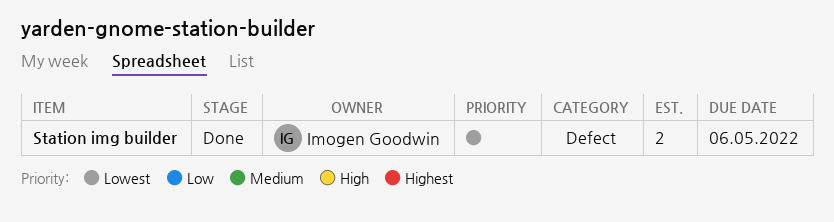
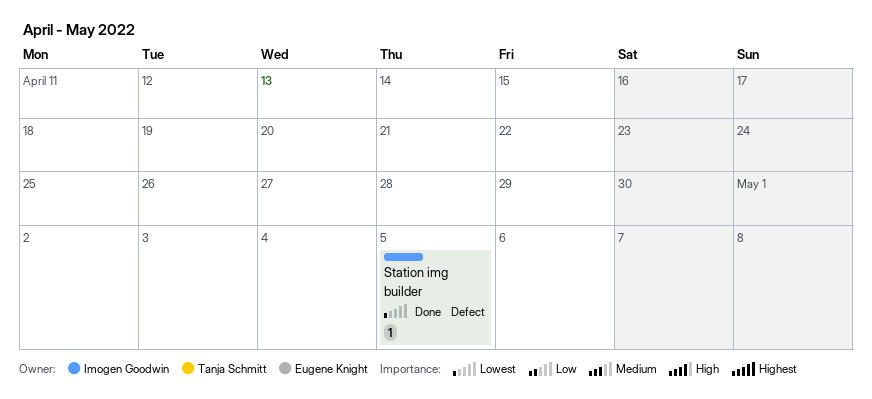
Station img builder, estimate: 2 -> 1
Station img builder, due: May 6 -> May 5

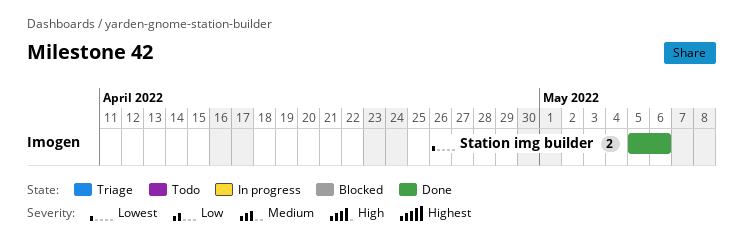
Station img builder, estimate: 1 -> 2
Station img builder, due: May 5 -> May 6

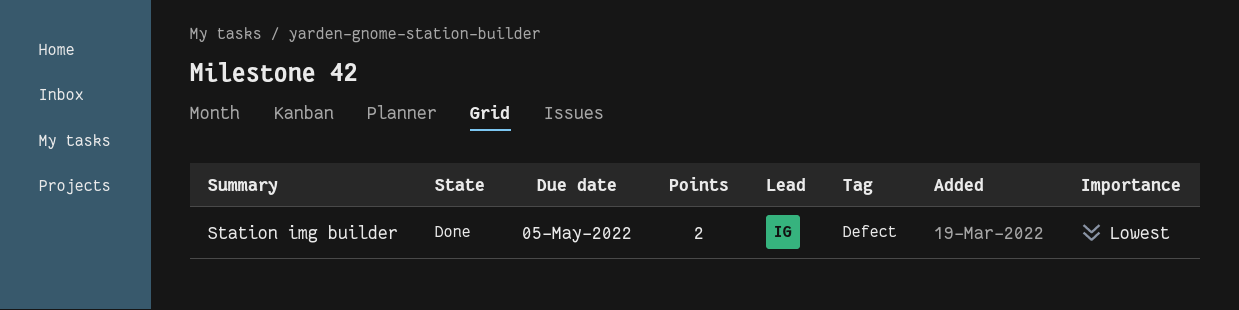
Station img builder, due: May 6 -> May 5

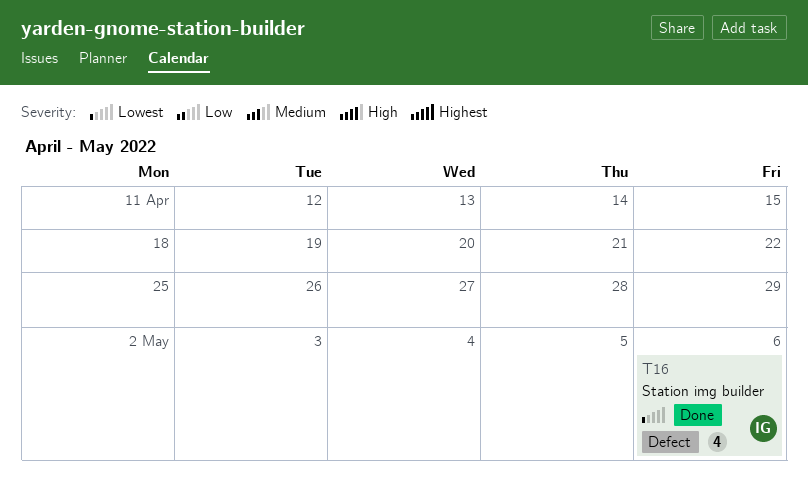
Station img builder, estimate: 2 -> 4
Station img builder, due: May 5 -> May 6

